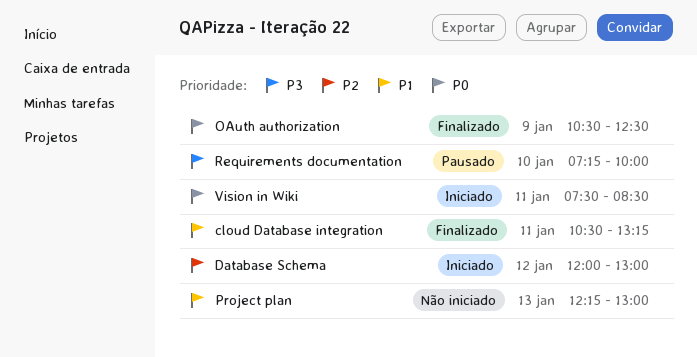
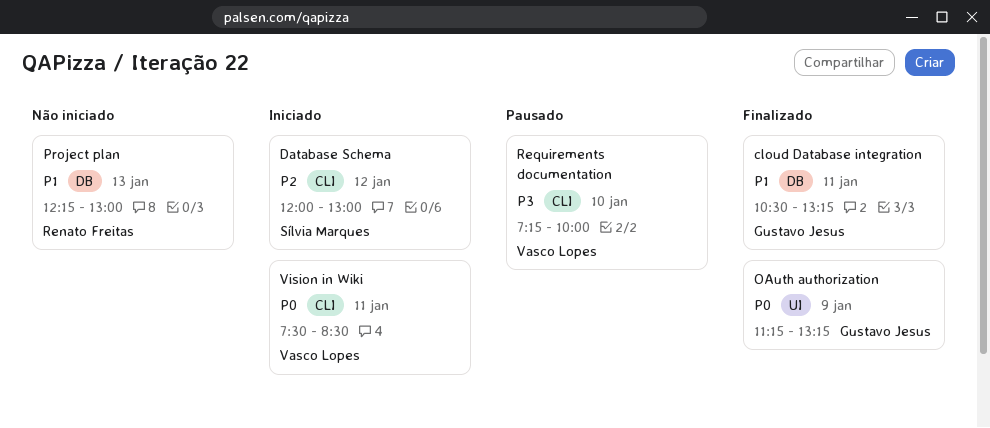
OAuth authorization, begins: 10:30 -> 11:15
OAuth authorization, ends: 12:30 -> 13:15

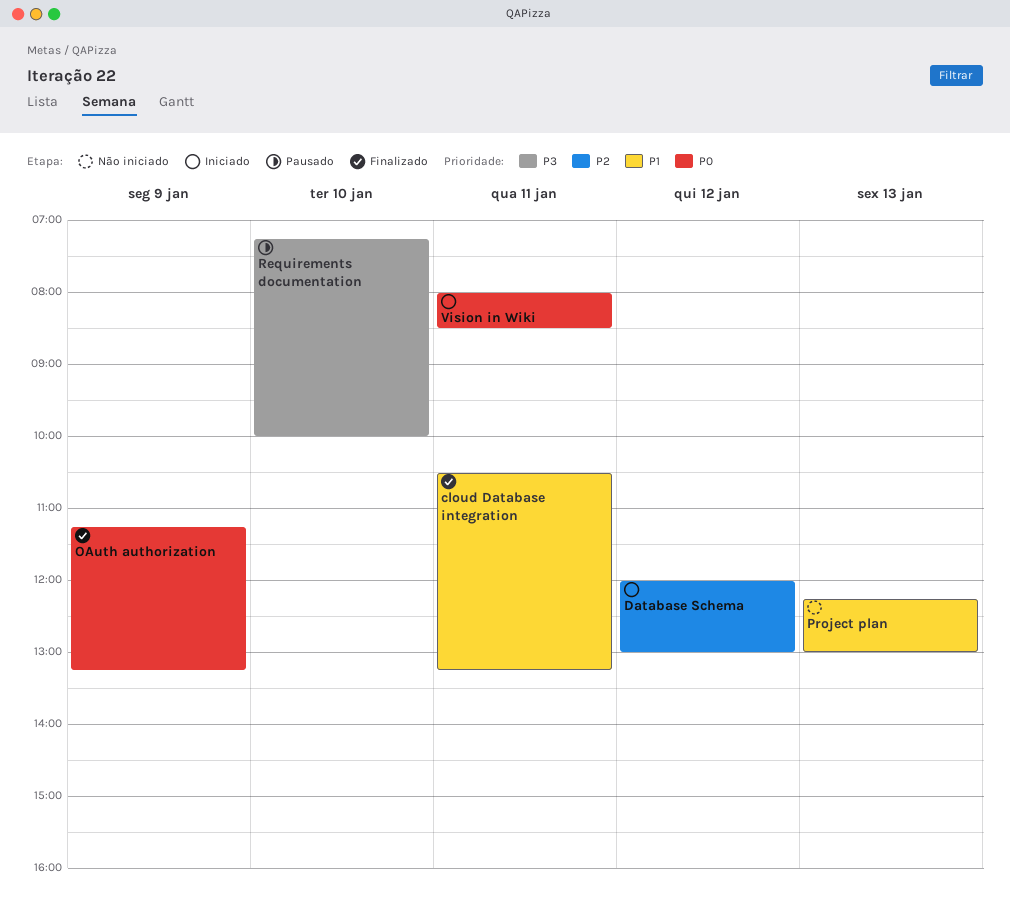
Vision in Wiki, begins: 07:30 -> 08:00

